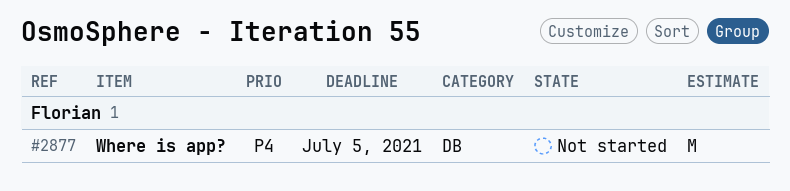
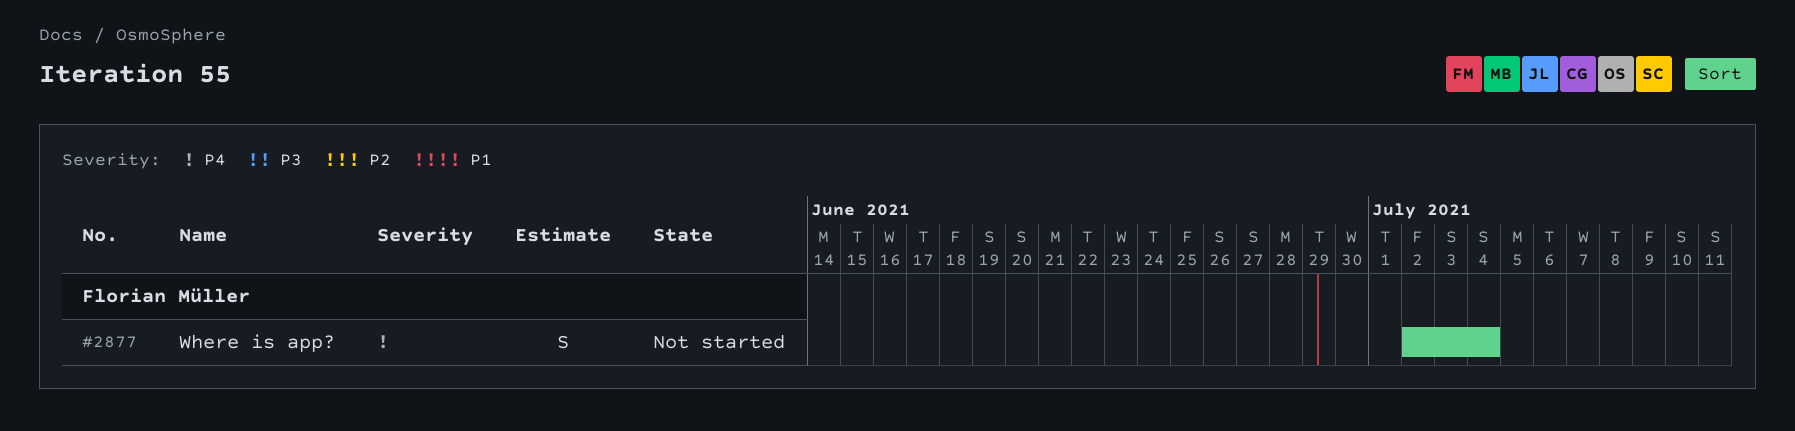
#2877, estimate: M -> S
#2877, due: Jul 5 -> Jul 4

